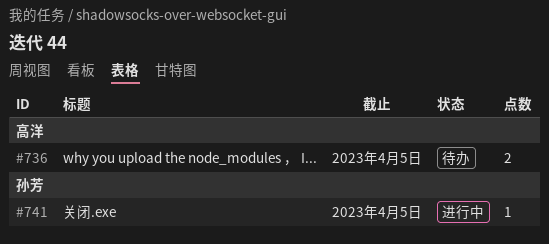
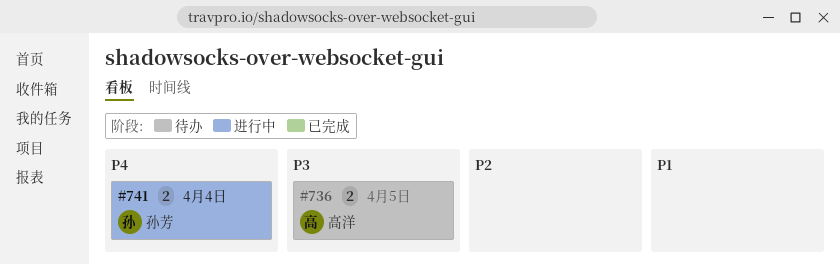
#741, estimate: 1 -> 2
#741, due: Apr 5 -> Apr 4

